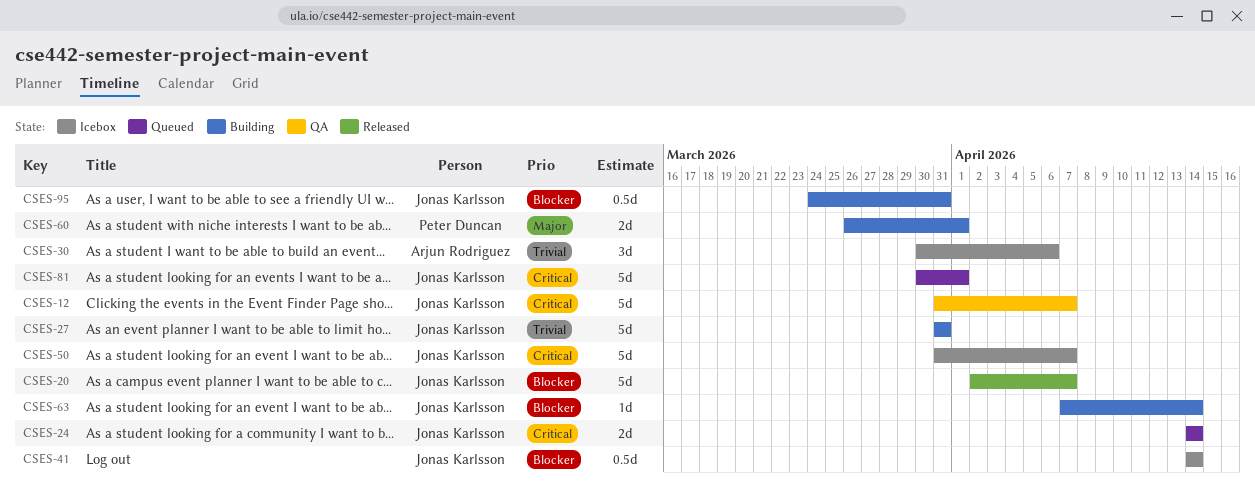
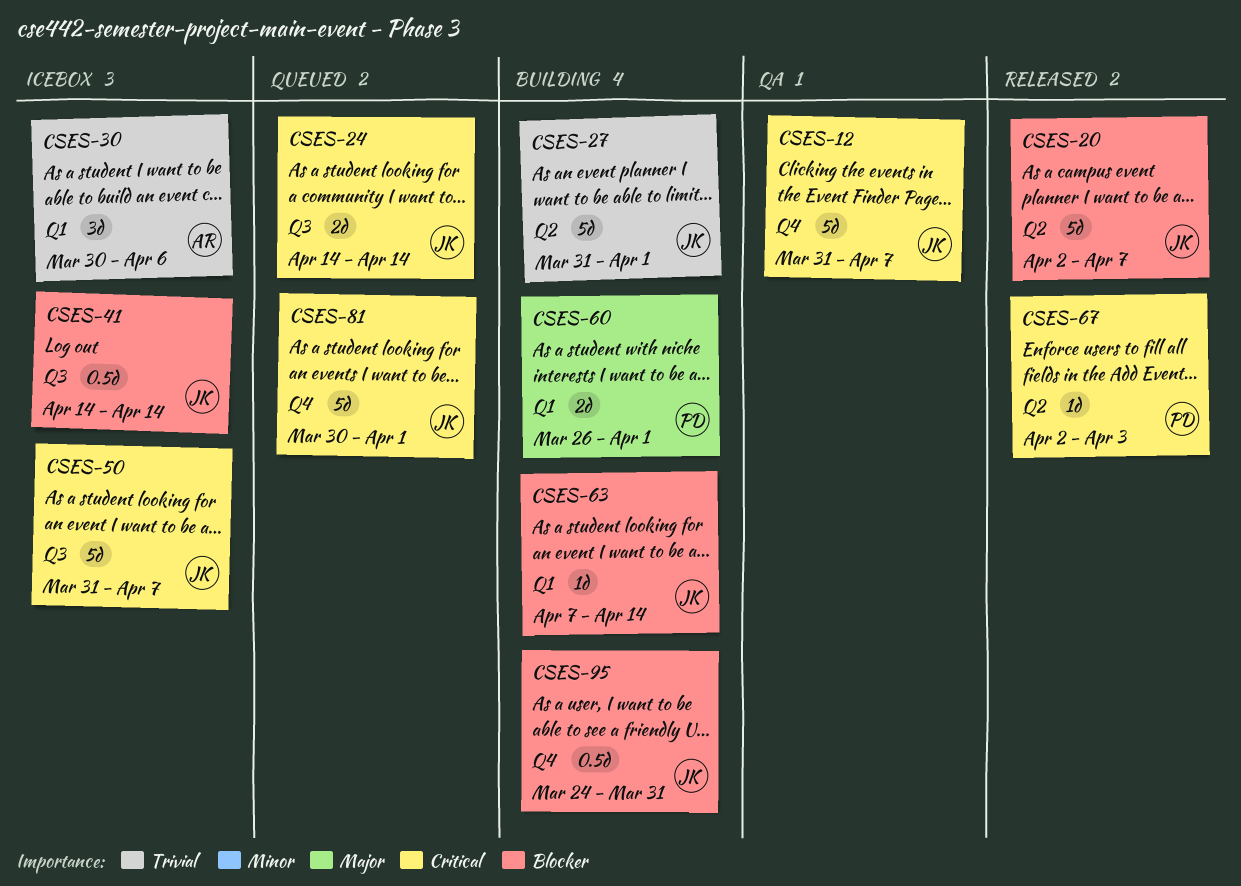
CSES-27, due: Mar 31 -> Apr 1
CSES-67: none -> present

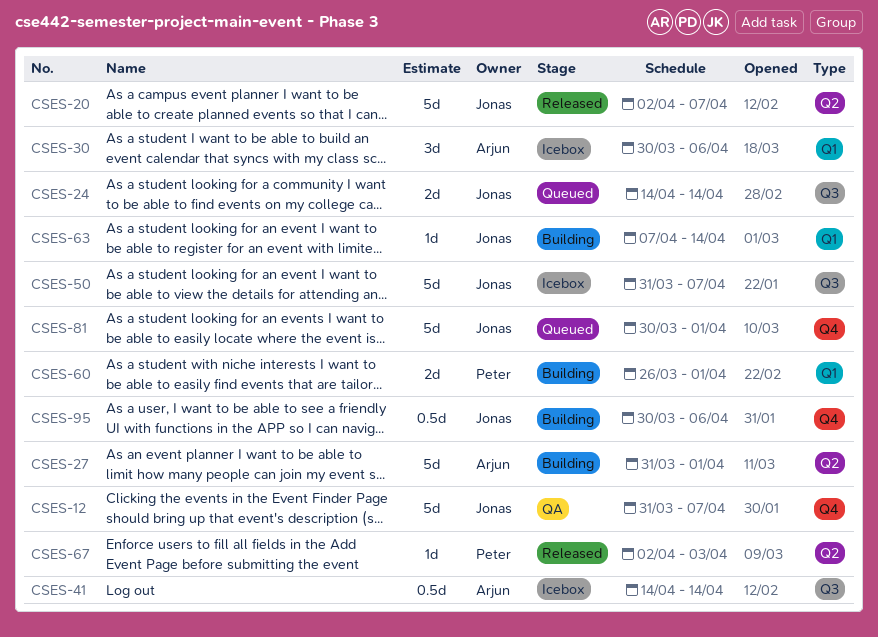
CSES-27, owner: Jonas -> Arjun
CSES-41, owner: Jonas -> Arjun
CSES-95, start: Mar 24 -> Mar 30
CSES-95, due: Mar 31 -> Apr 6

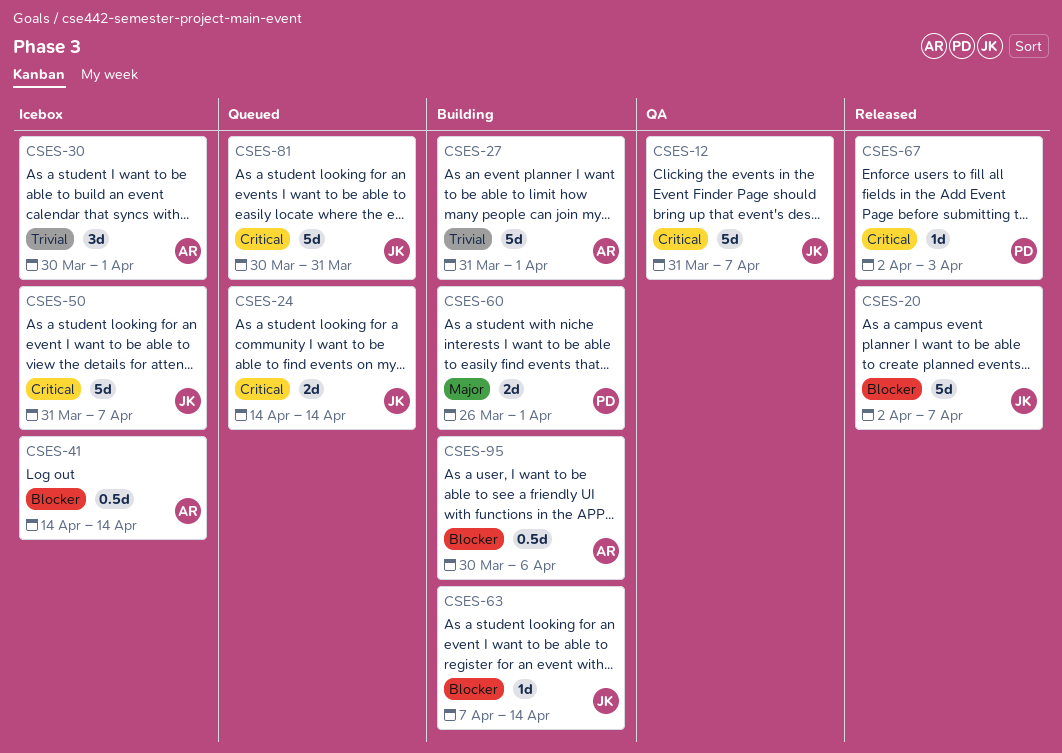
CSES-30, due: Apr 6 -> Apr 1
CSES-81, due: Apr 1 -> Mar 31
CSES-95, owner: Jonas -> Arjun

